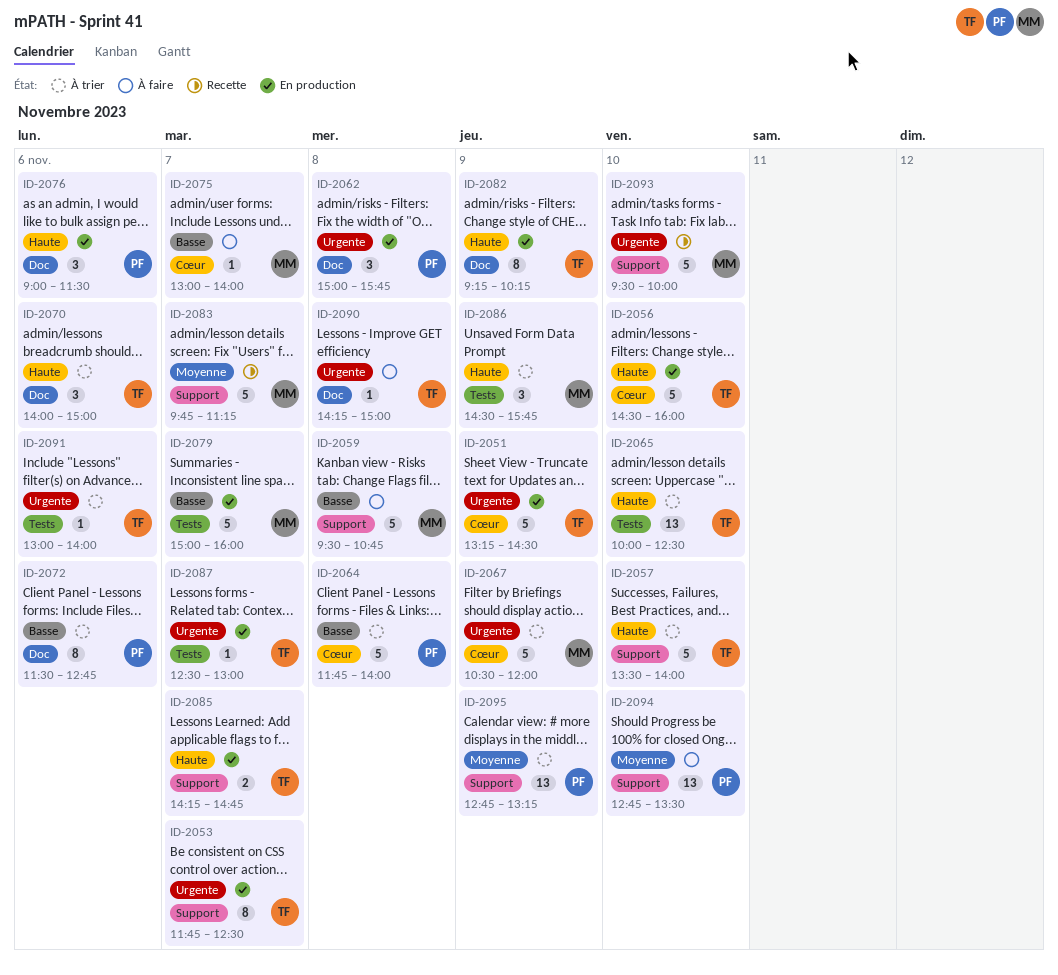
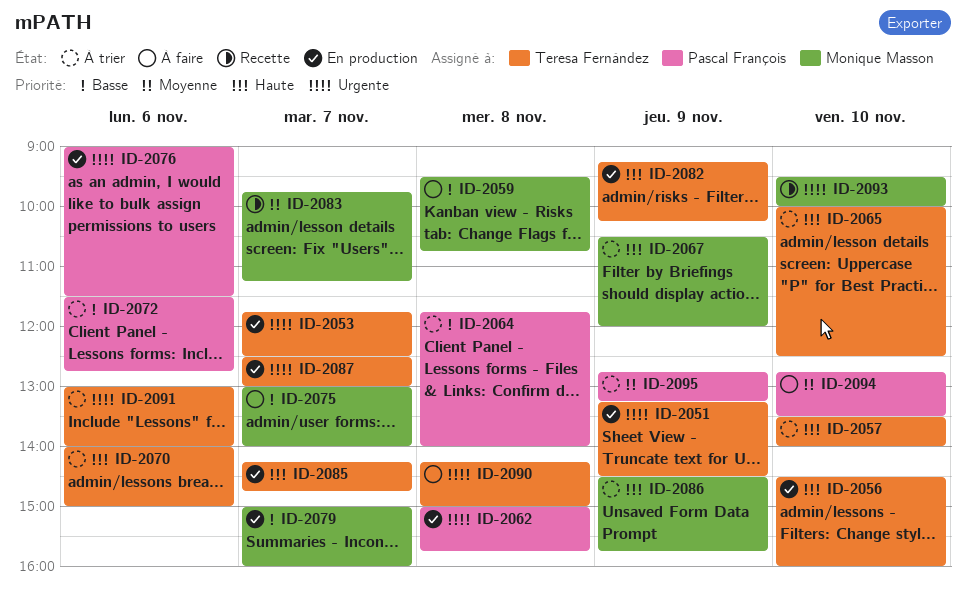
ID-2067, priority: Urgente -> Haute
ID-2076, priority: Haute -> Urgente

